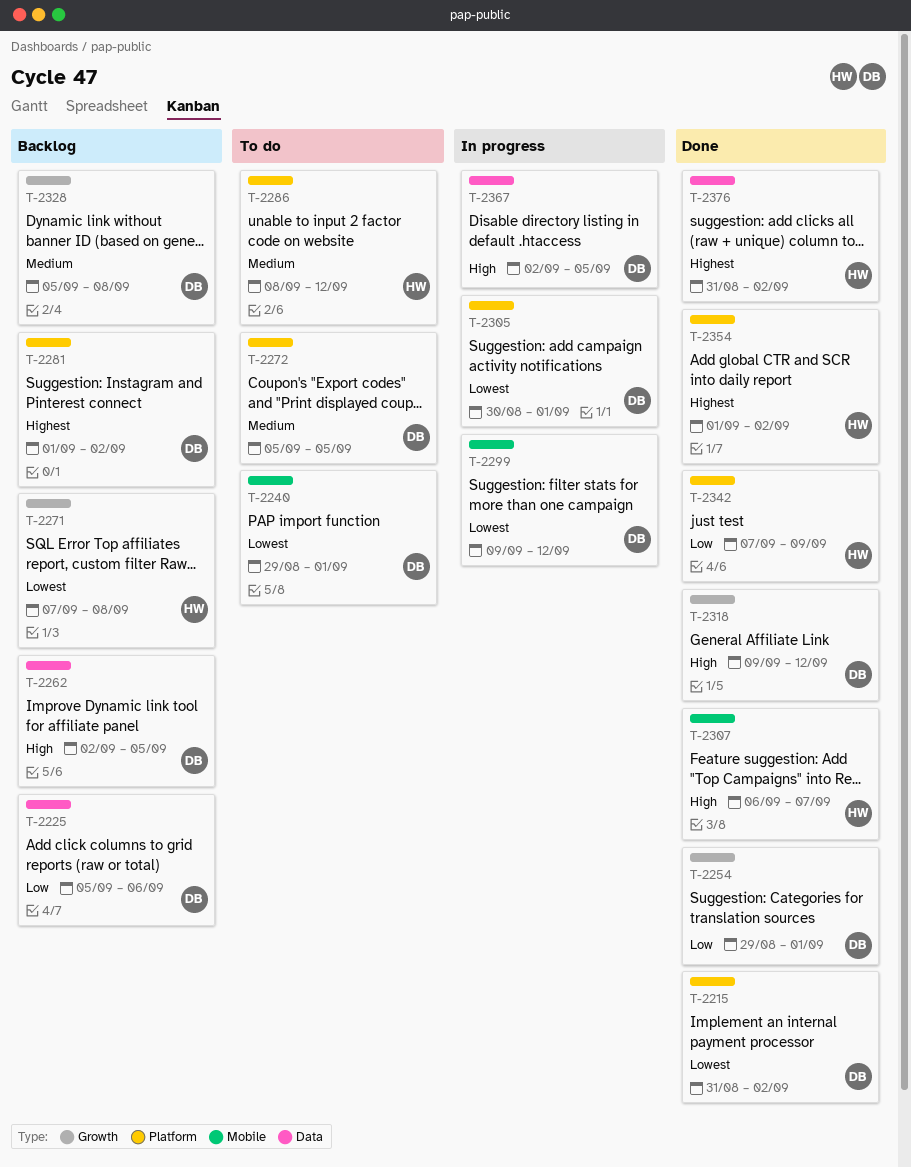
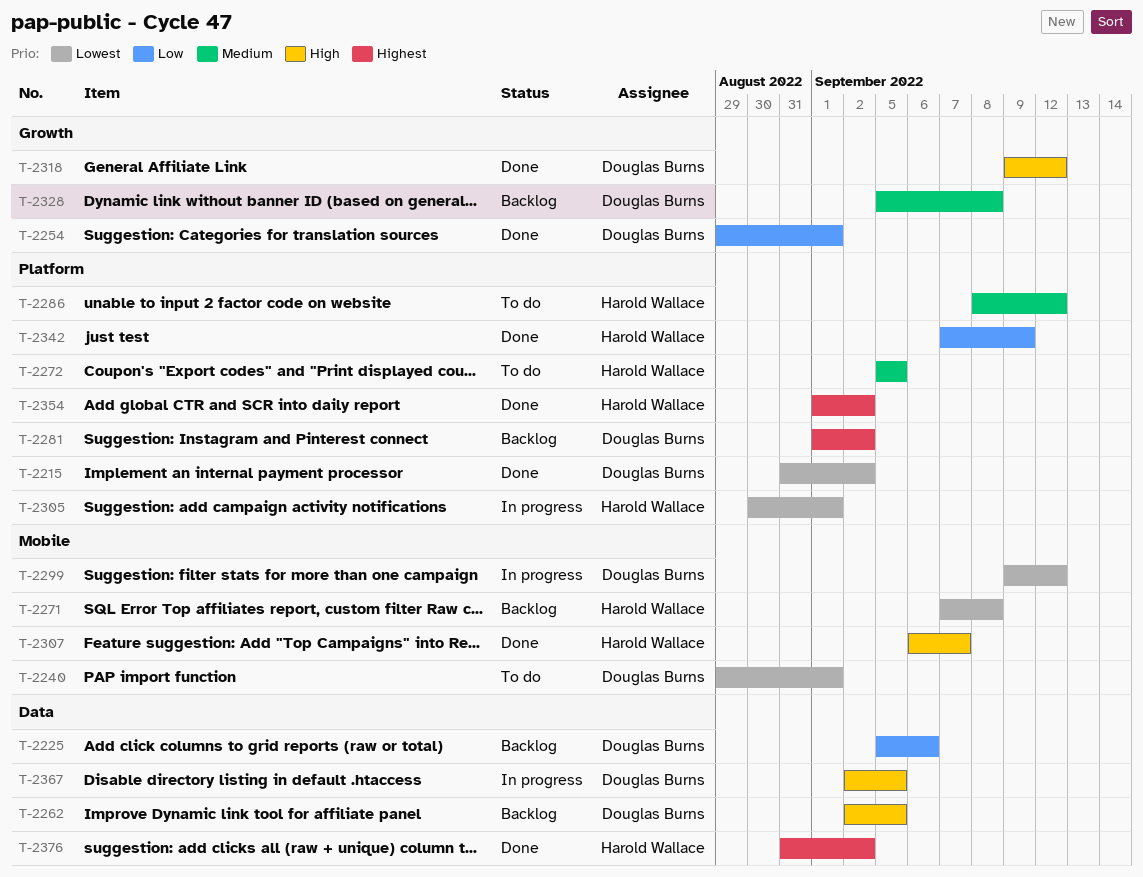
T-2271, label: Growth -> Mobile
T-2272, owner: Douglas Burns -> Harold Wallace
T-2305, owner: Douglas Burns -> Harold Wallace

